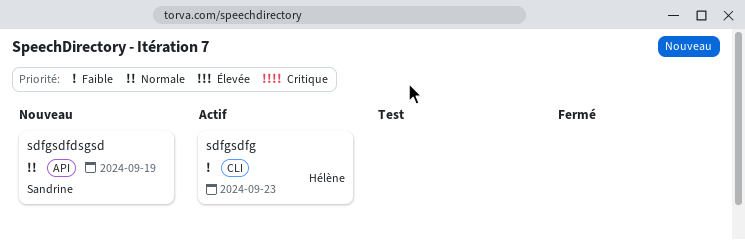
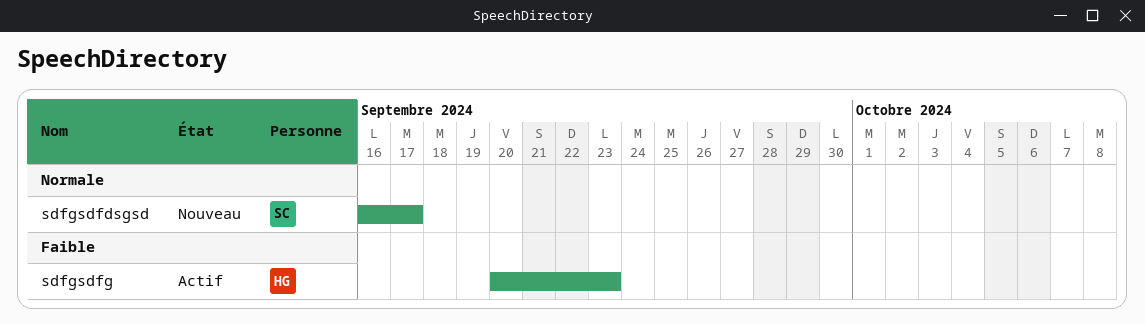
sdfgsdfdsgsd, due: Sep 19 -> Sep 17

